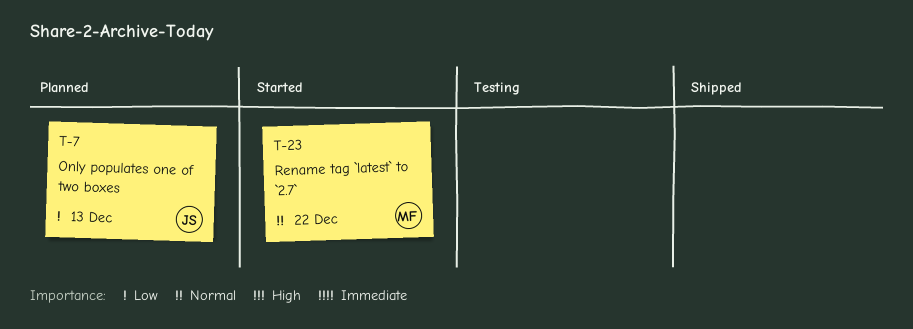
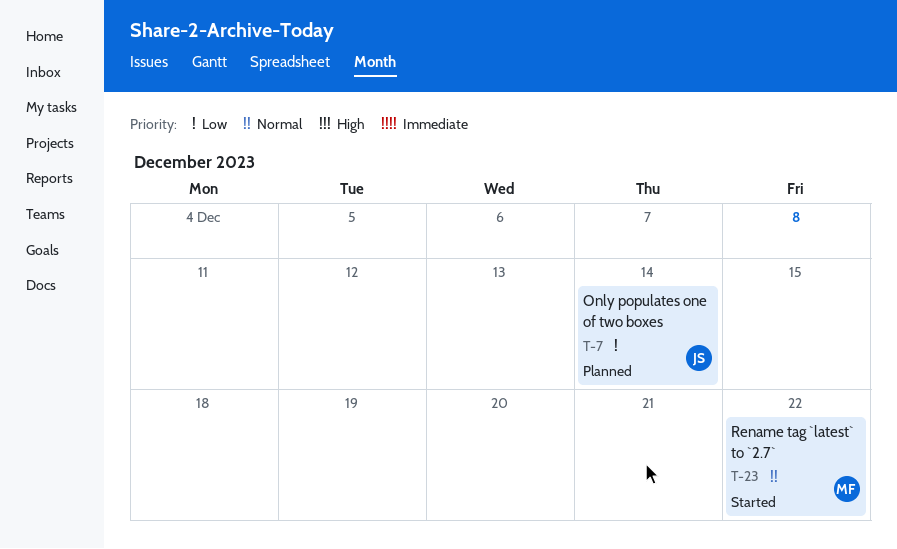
T-7, due: Dec 13 -> Dec 14

